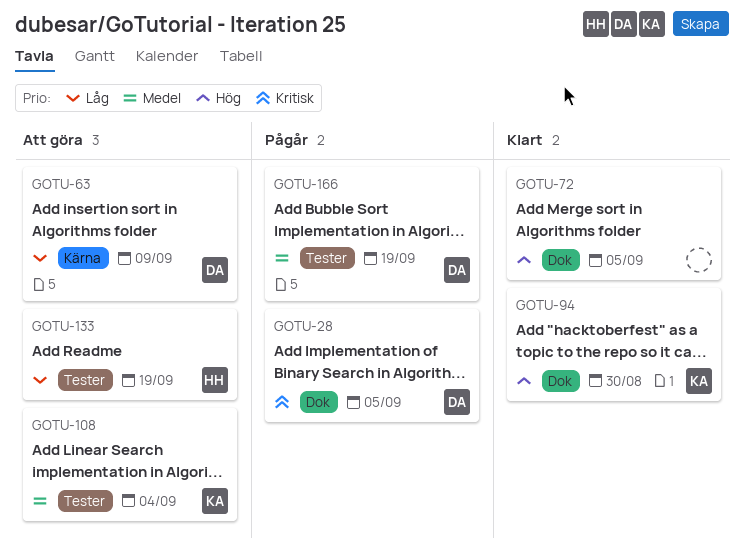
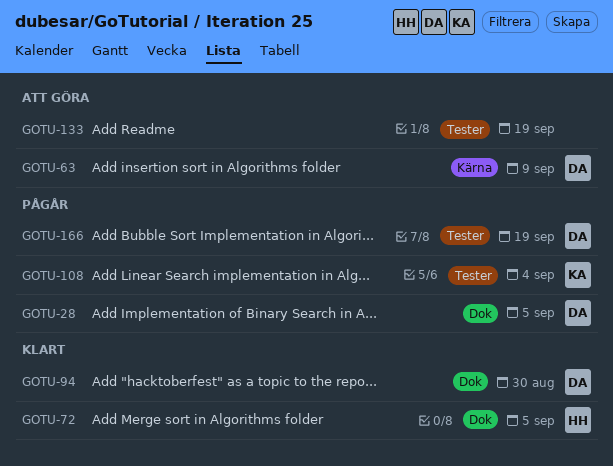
GOTU-72, owner: none -> HH
GOTU-94, owner: KA -> DA
GOTU-108, status: Att göra -> Pågår
GOTU-133, owner: HH -> none

